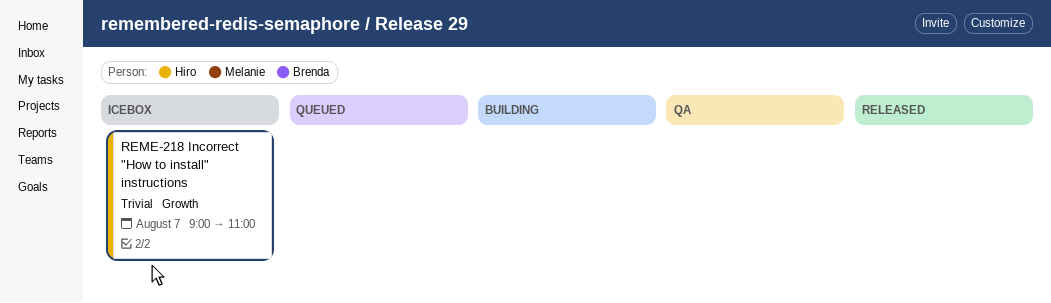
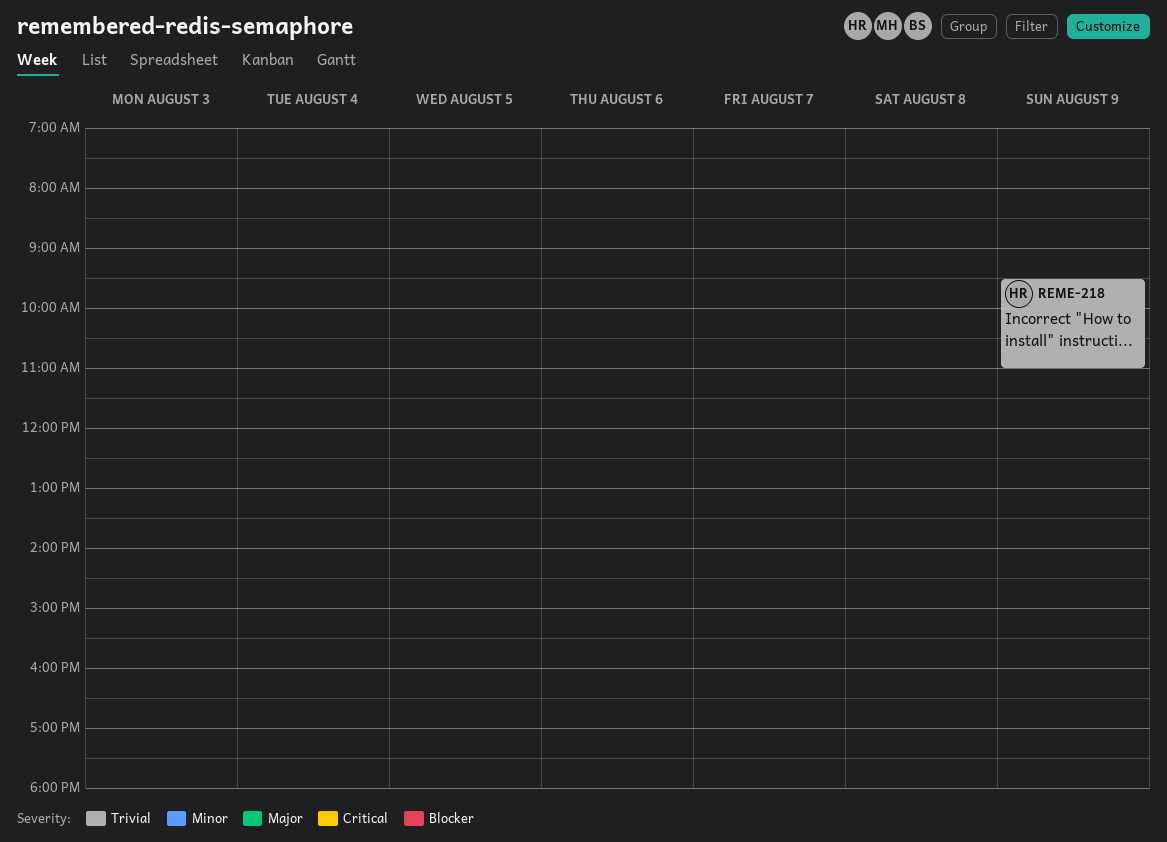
REME-218, day: Aug 7 -> Aug 9
REME-218, begins: 09:00 -> 09:30

